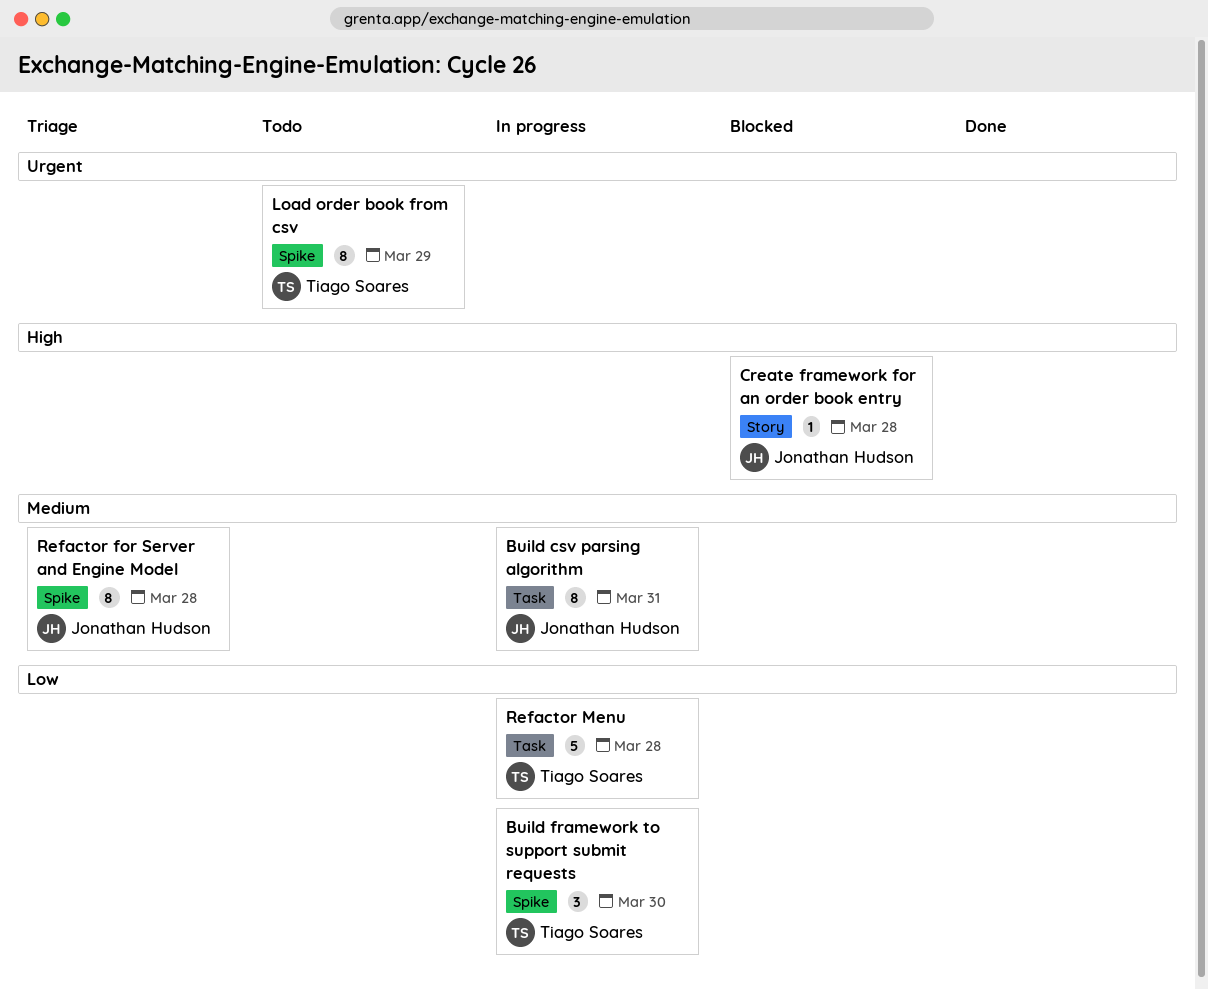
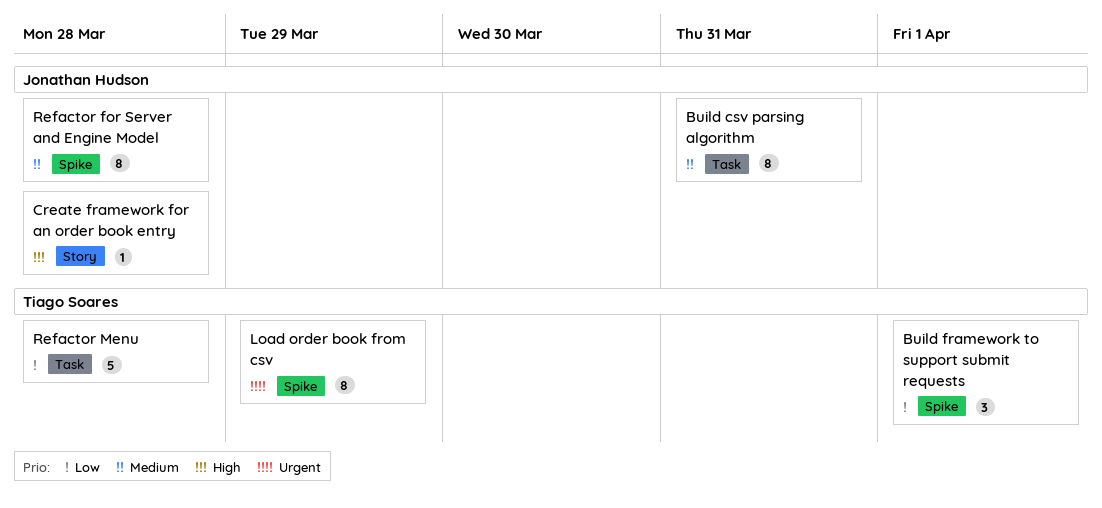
Build framework to support submit requests, due: Mar 30 -> Apr 1

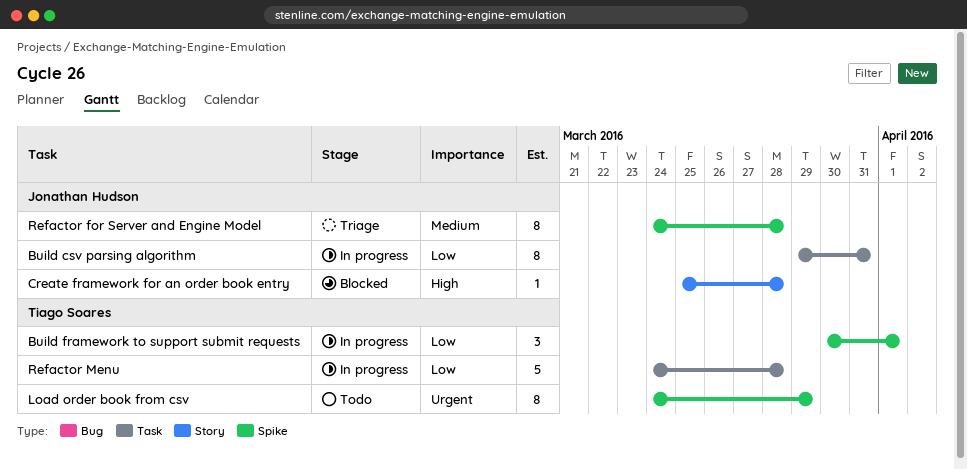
Build csv parsing algorithm, priority: Medium -> Low

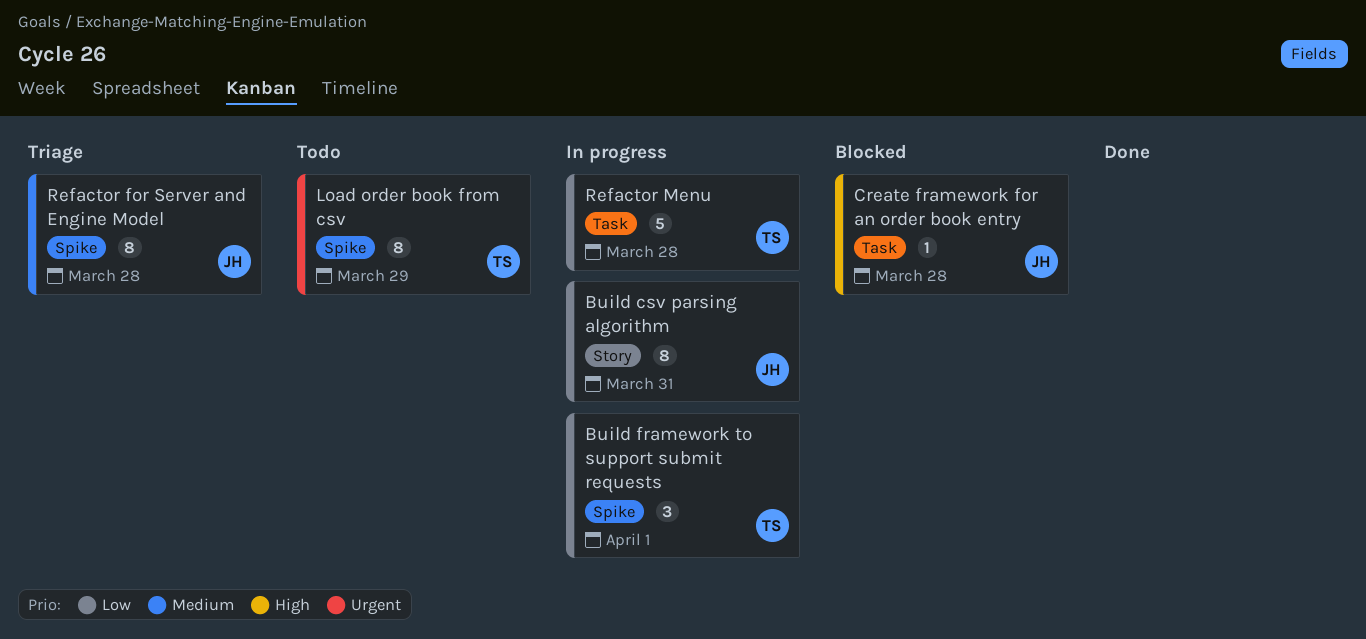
Build csv parsing algorithm, label: Task -> Story
Create framework for an order book entry, label: Story -> Task

